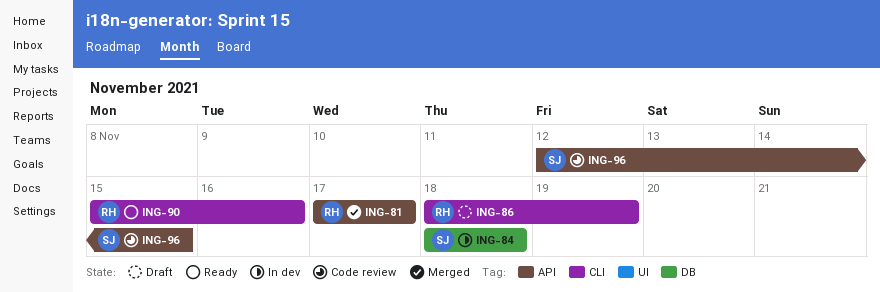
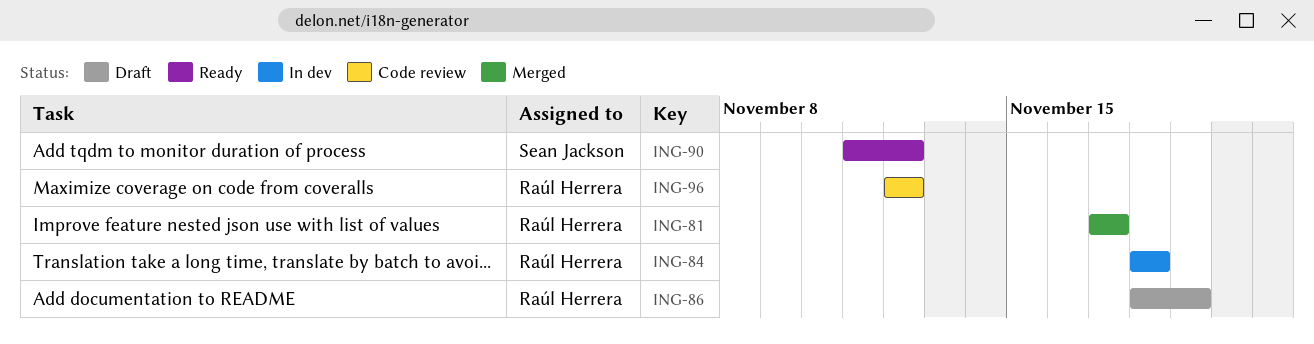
ING-84, owner: Sean Jackson -> Raúl Herrera
ING-90, owner: Raúl Herrera -> Sean Jackson
ING-90, start: Nov 15 -> Nov 11
ING-90, due: Nov 16 -> Nov 12
ING-96, owner: Sean Jackson -> Raúl Herrera
ING-96, due: Nov 15 -> Nov 12

